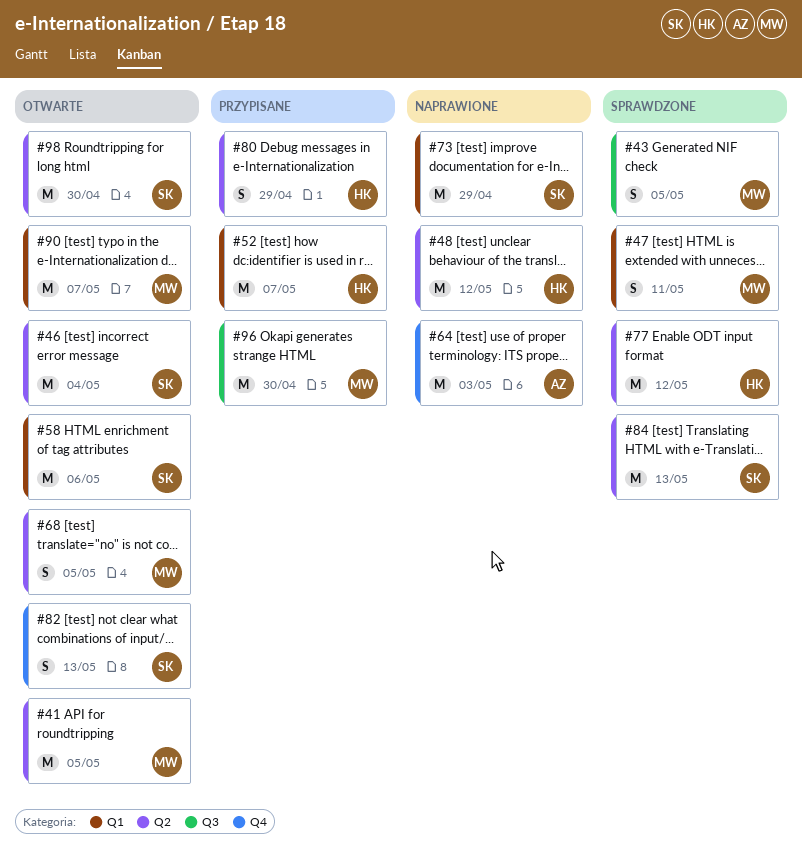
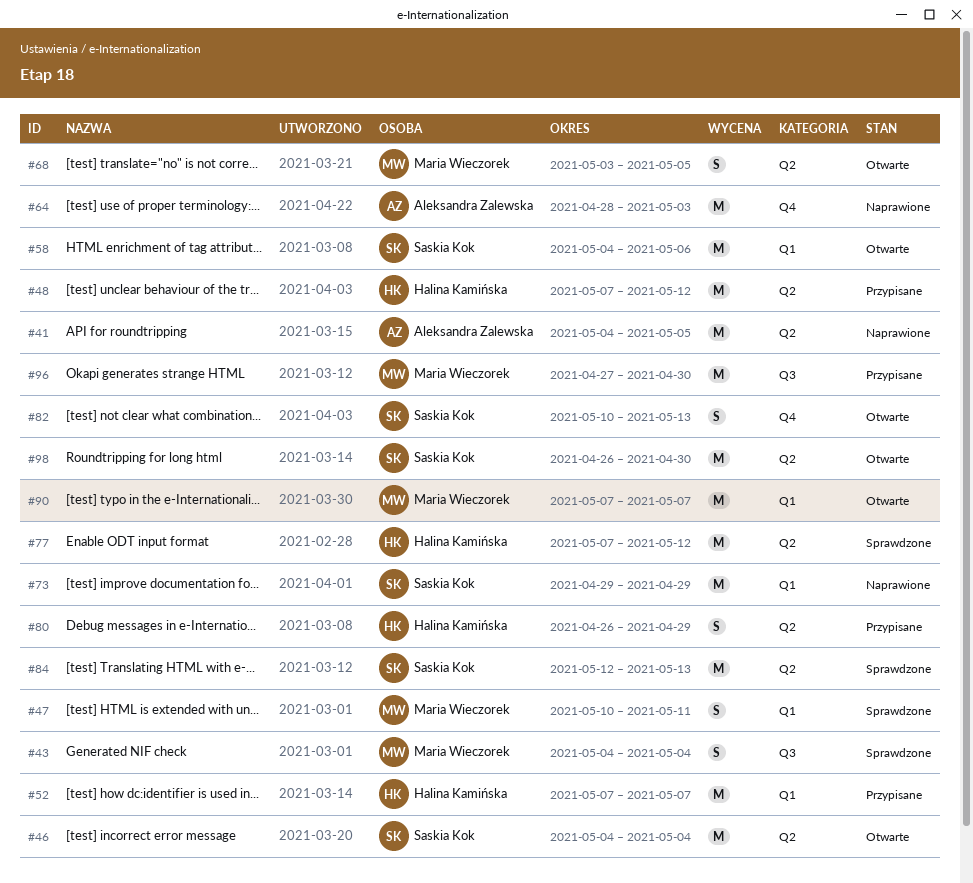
#41, status: Otwarte -> Naprawione
#41, owner: Maria Wieczorek -> Aleksandra Zalewska
#43, due: May 5 -> May 4
#48, status: Naprawione -> Przypisane

